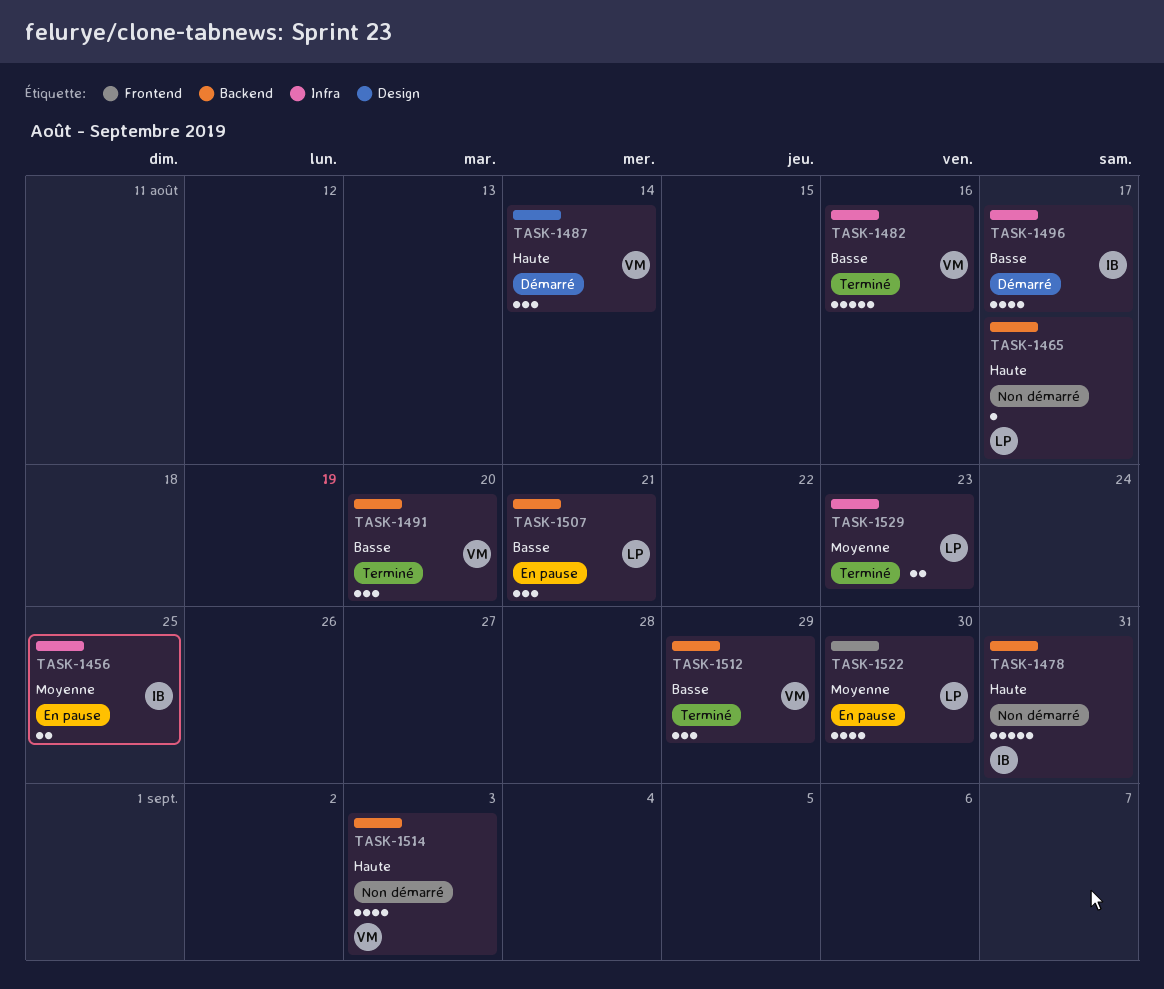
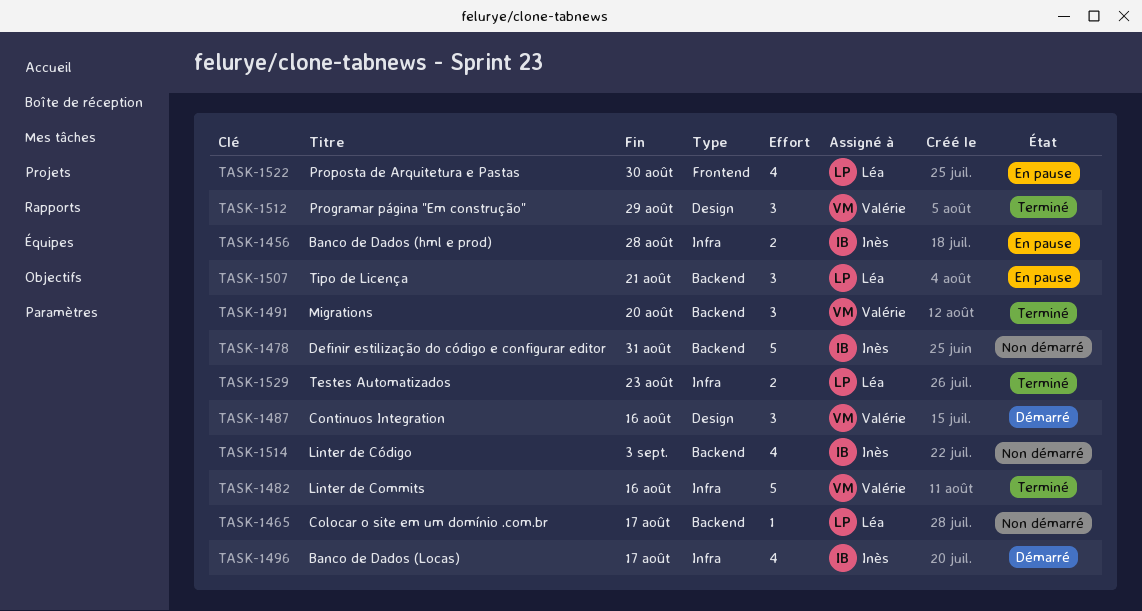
TASK-1456, due: Aug 25 -> Aug 28
TASK-1487, due: Aug 14 -> Aug 16
TASK-1512, label: Backend -> Design
TASK-1514, owner: Valérie -> Inès

